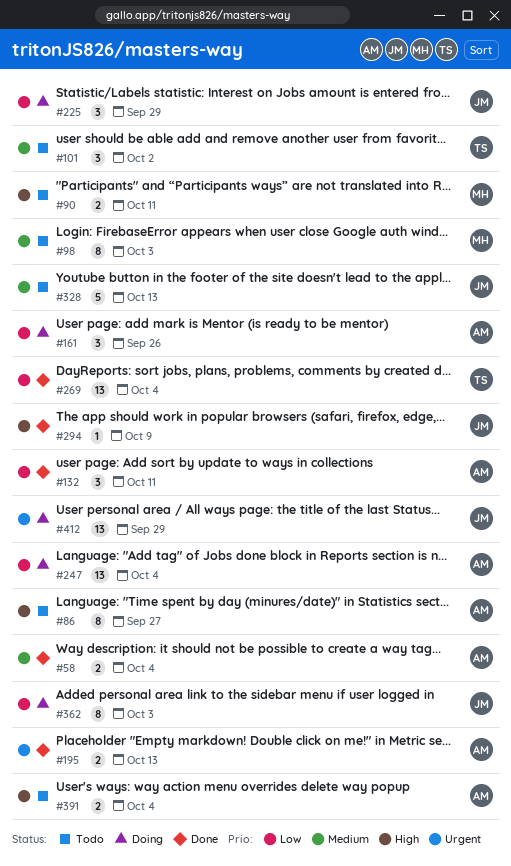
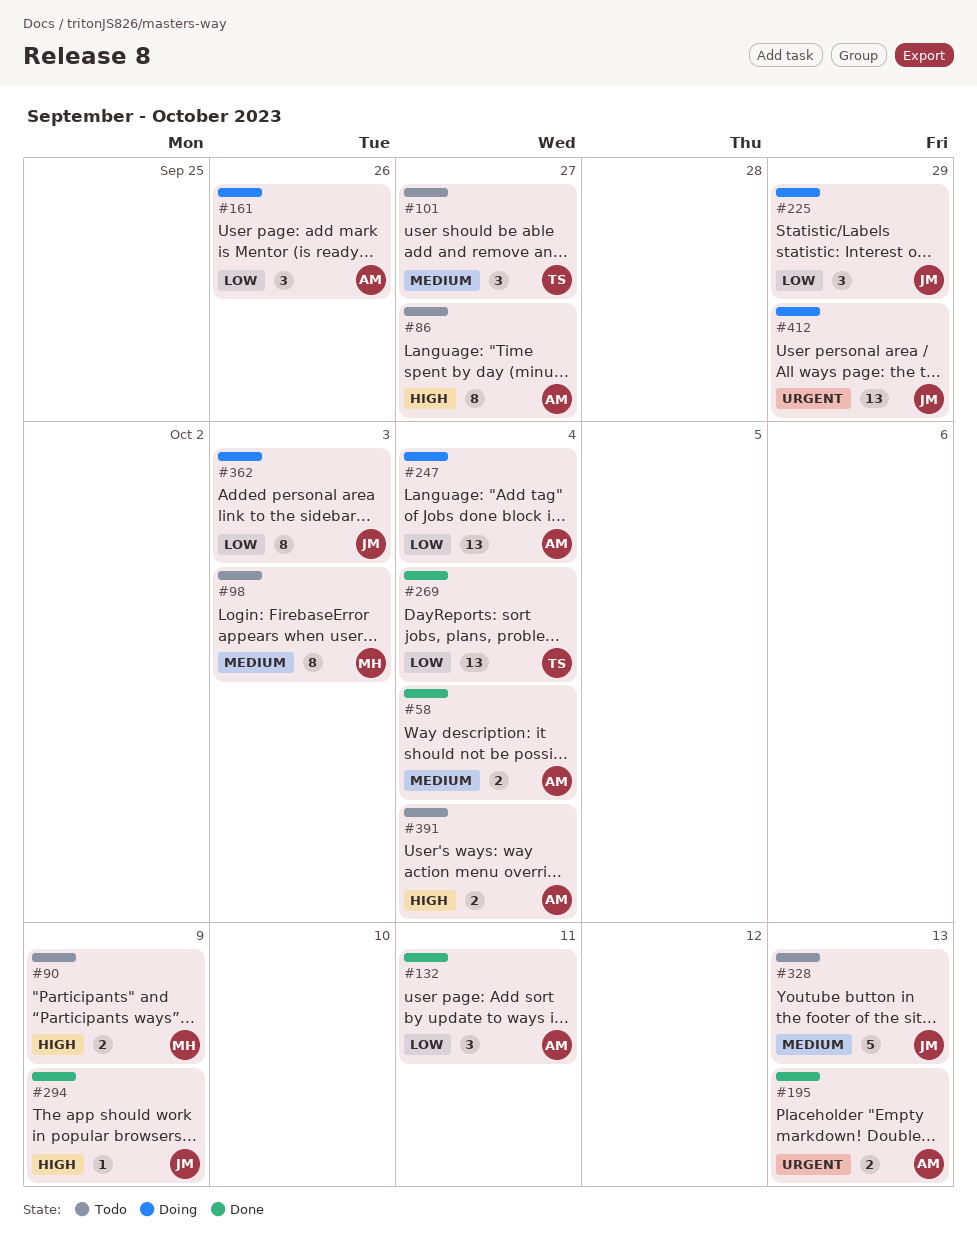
#90, due: Oct 11 -> Oct 9
#101, due: Oct 2 -> Sep 27

